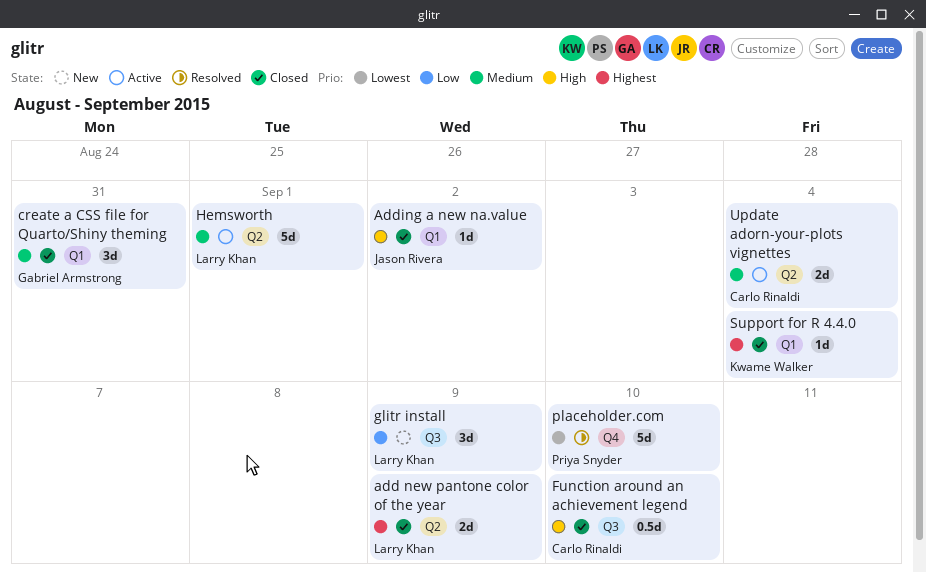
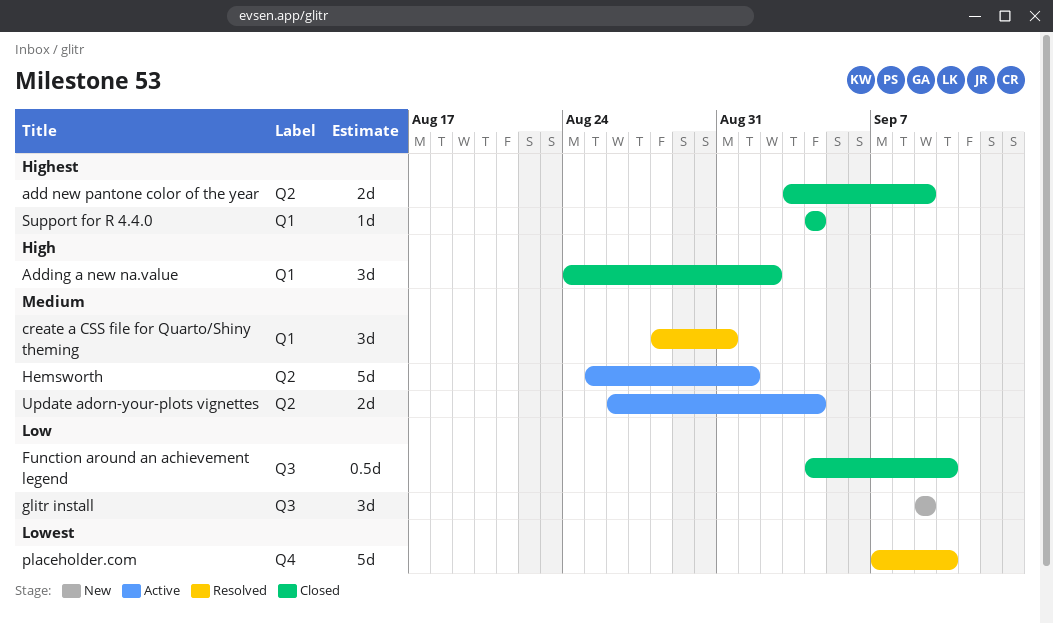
Adding a new na.value, estimate: 1d -> 3d
create a CSS file for Quarto/Shiny theming, status: Closed -> Resolved
Function around an achievement legend, priority: High -> Low

